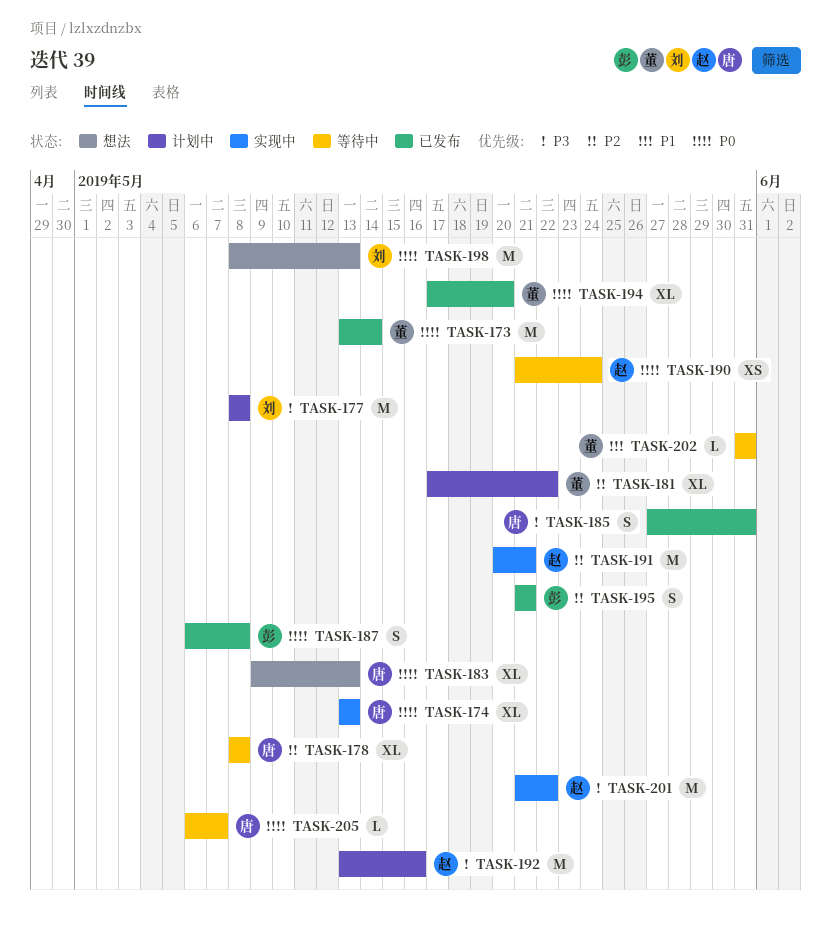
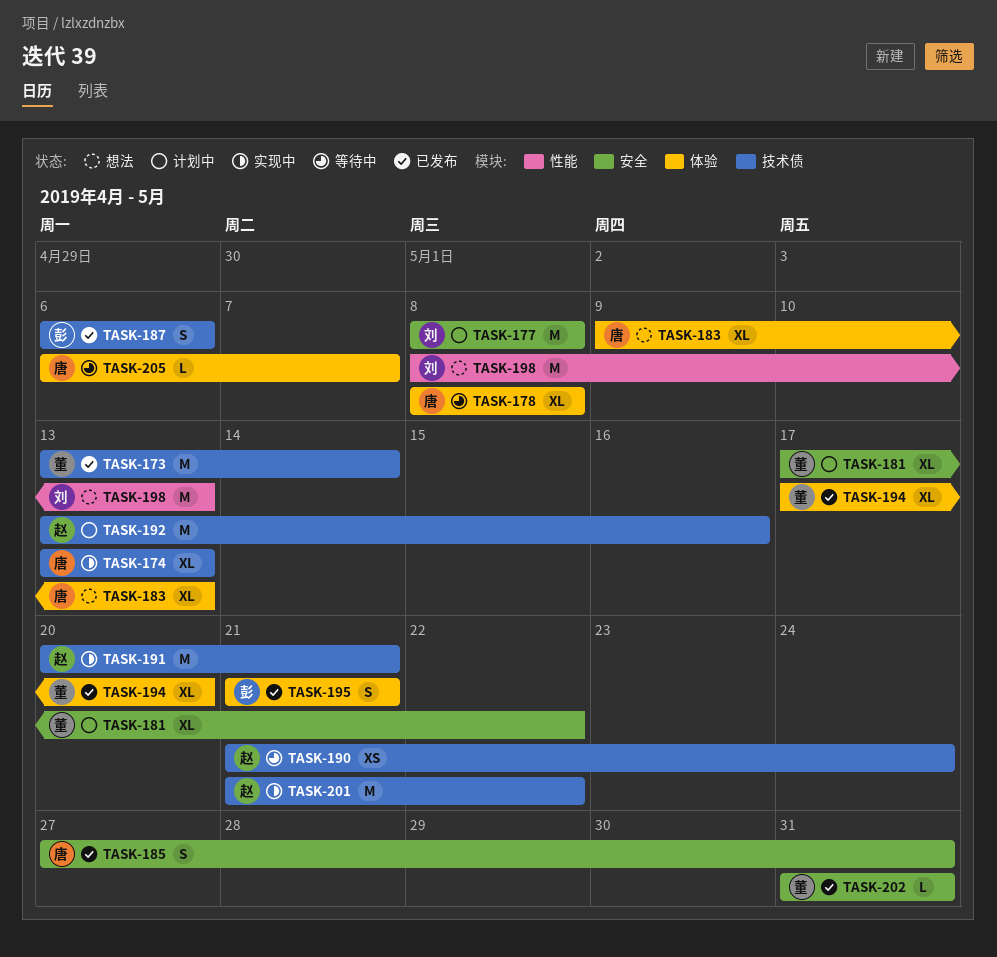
TASK-187, due: May 8 -> May 6
TASK-202, status: 等待中 -> 已发布

